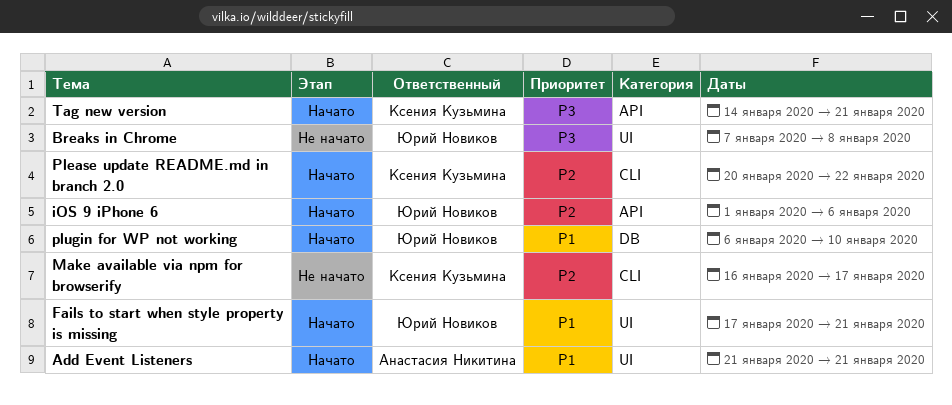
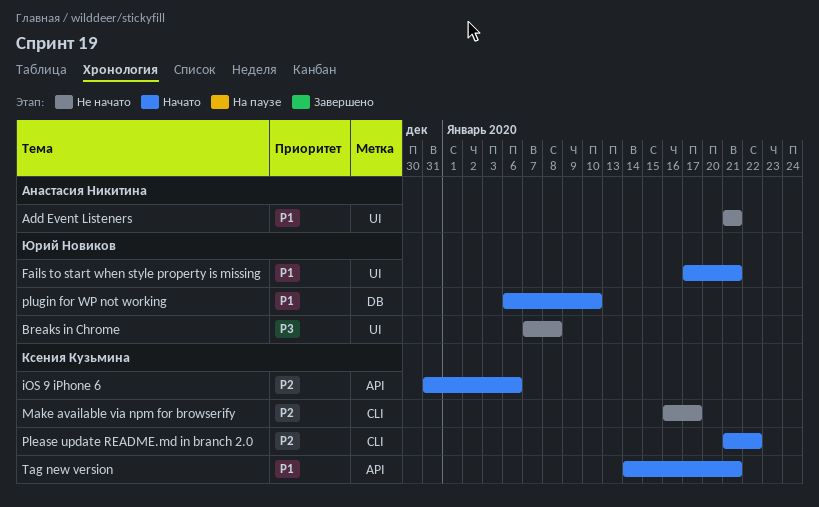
Add Event Listeners, status: Начато -> Не начато
iOS 9 iPhone 6, owner: Юрий Новиков -> Ксения Кузьмина
iOS 9 iPhone 6, start: Jan 1 -> Dec 31
Please update README.md in branch 2.0, start: Jan 20 -> Jan 21
Tag new version, priority: P3 -> P1

